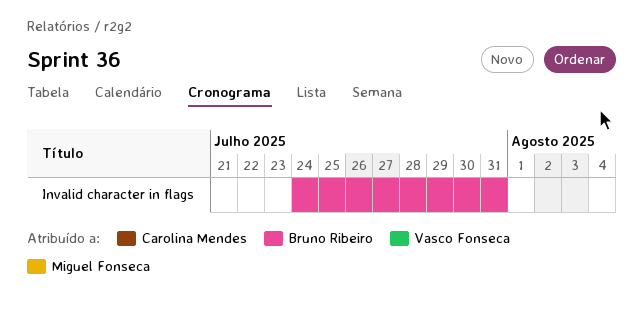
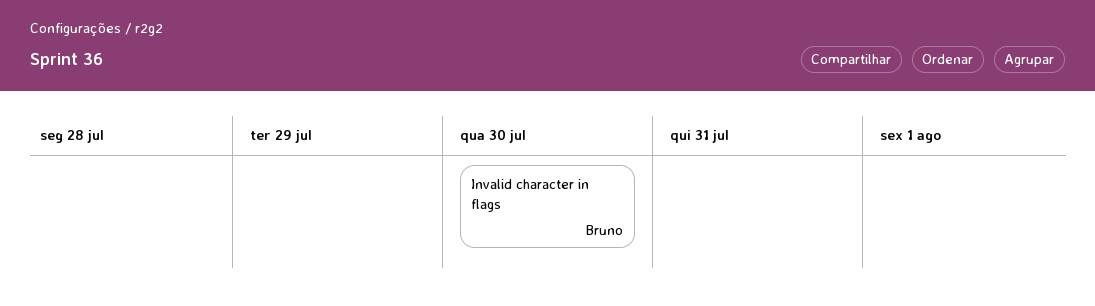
Invalid character in flags, due: Jul 31 -> Jul 30

